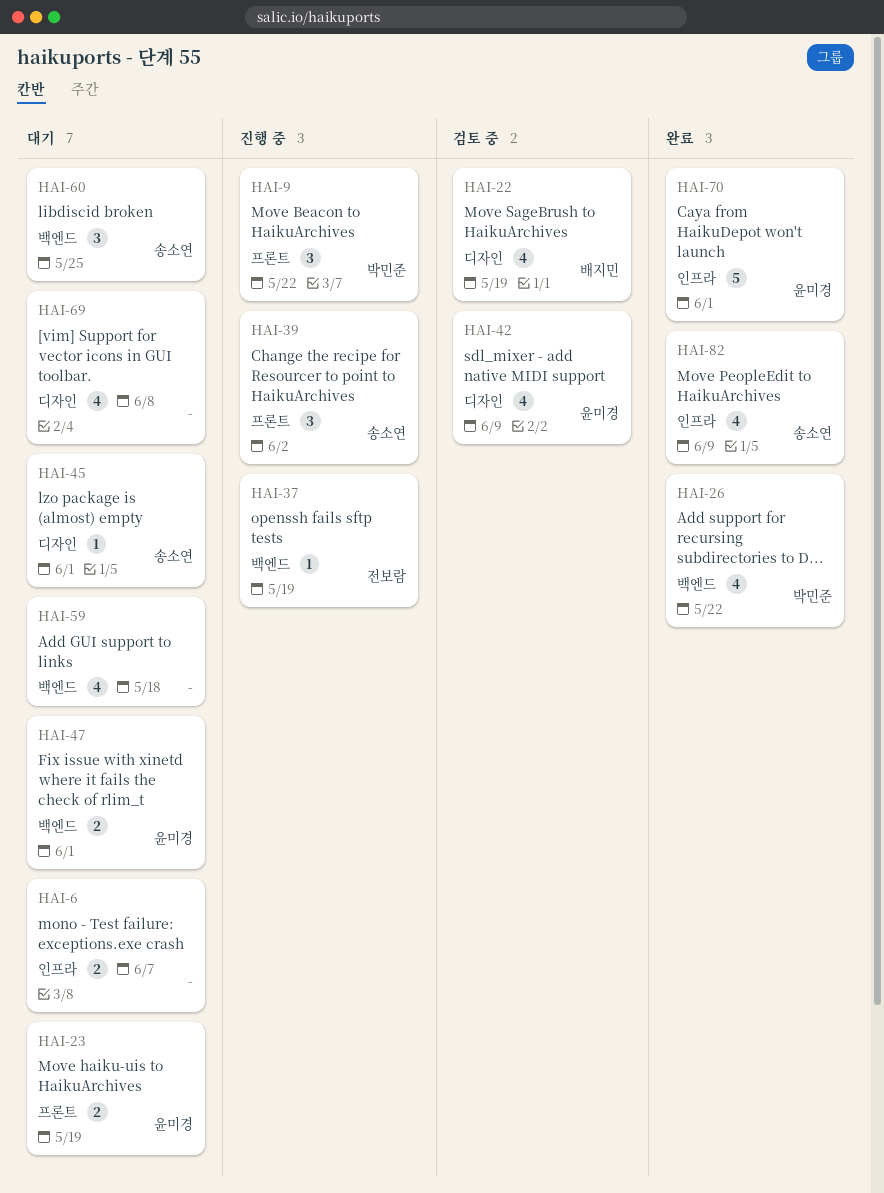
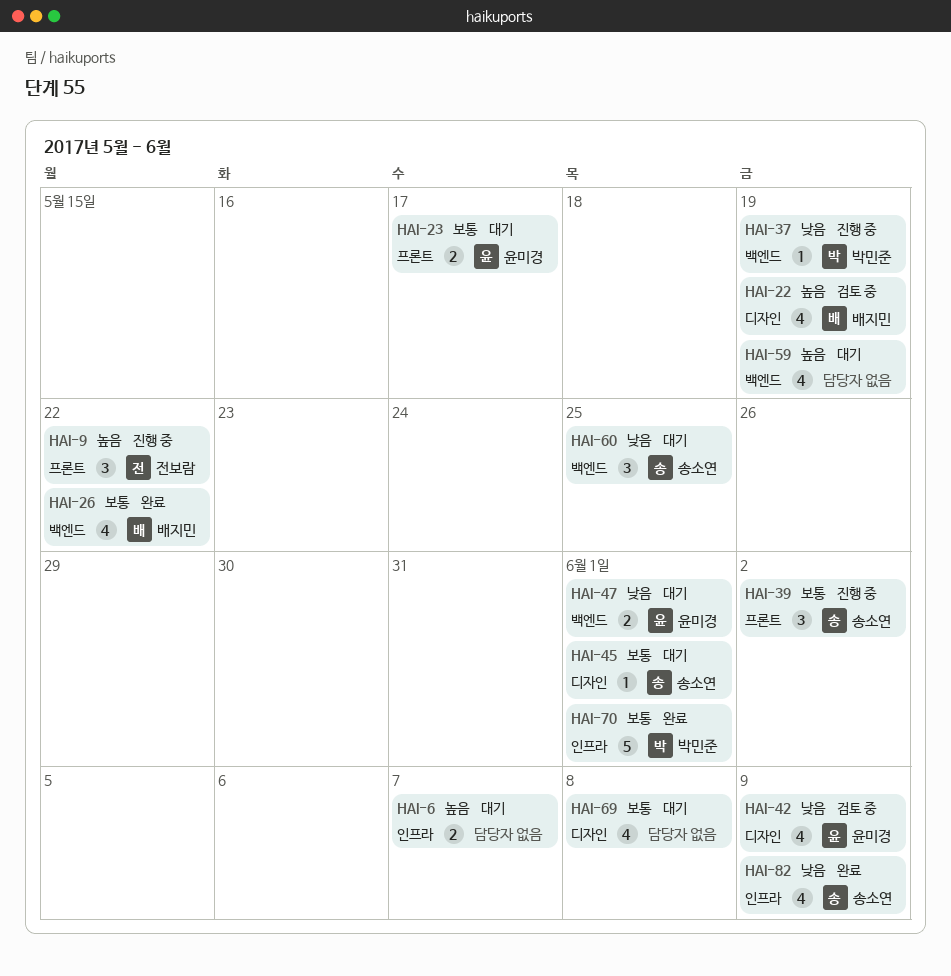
HAI-9, owner: 박민준 -> 전보람
HAI-23, due: May 19 -> May 17
HAI-26, owner: 박민준 -> 배지민
HAI-37, owner: 전보람 -> 박민준
HAI-59, due: May 18 -> May 19
HAI-70, owner: 윤미경 -> 박민준

